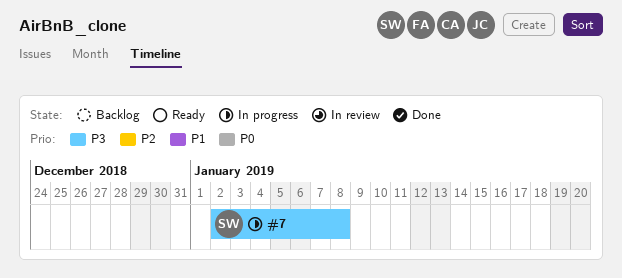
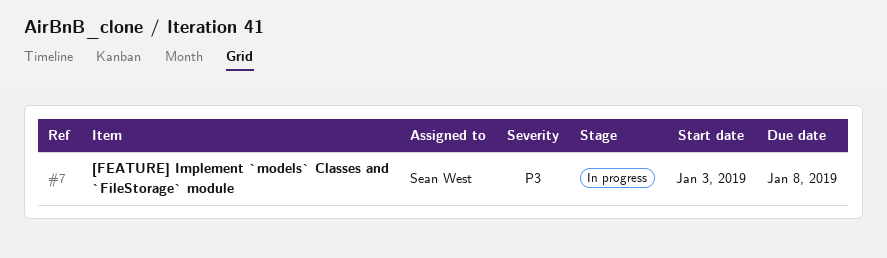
#7, start: Jan 2 -> Jan 3

